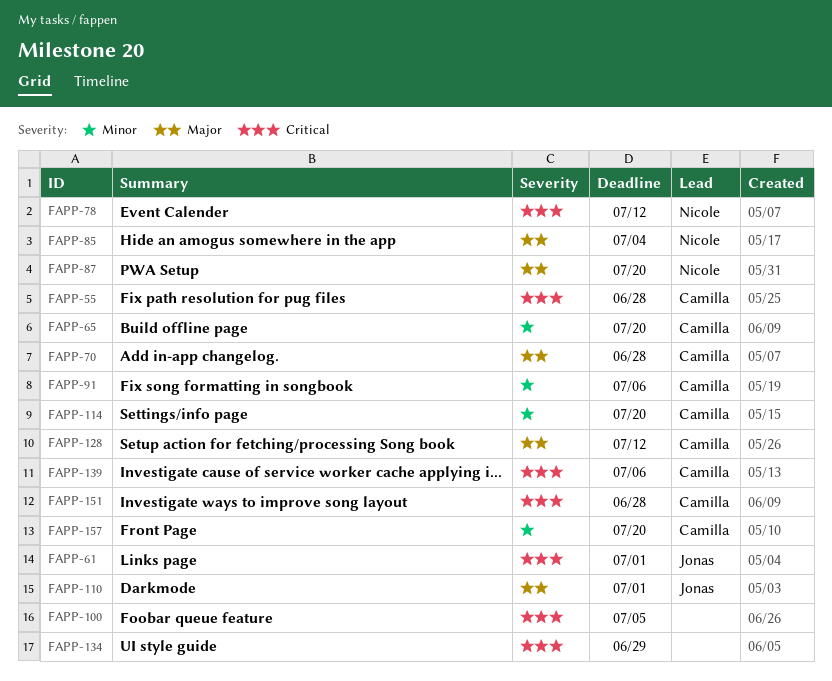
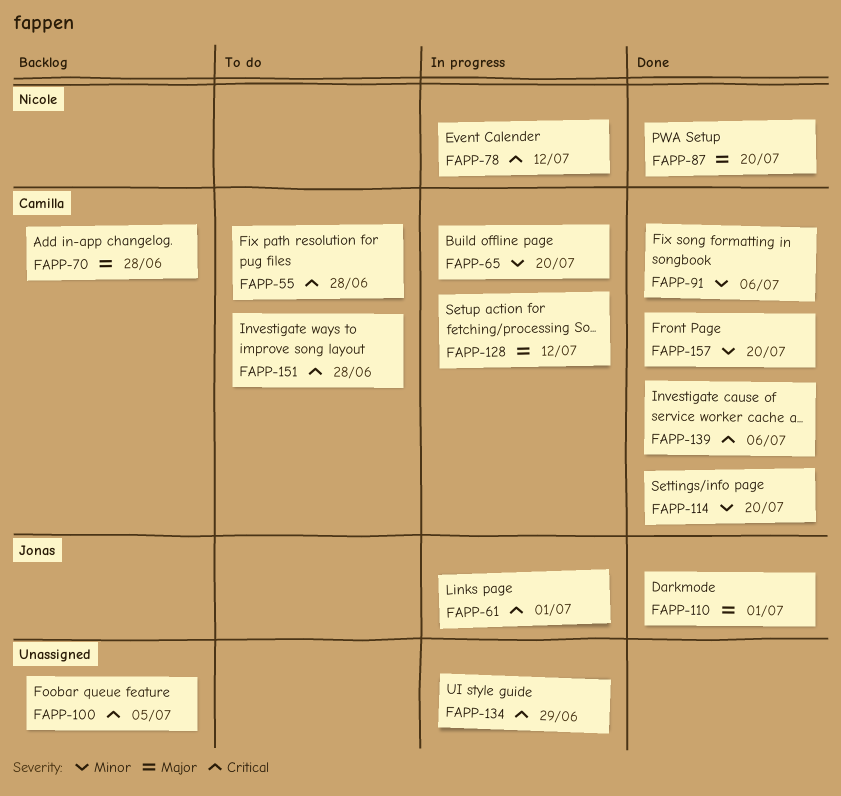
FAPP-85: present -> none

